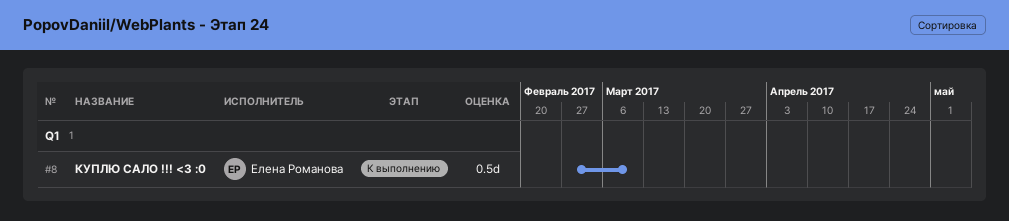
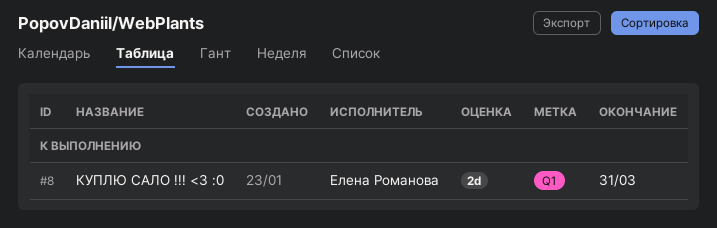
#8, estimate: 0.5d -> 2d
#8, due: Mar 10 -> Mar 31

